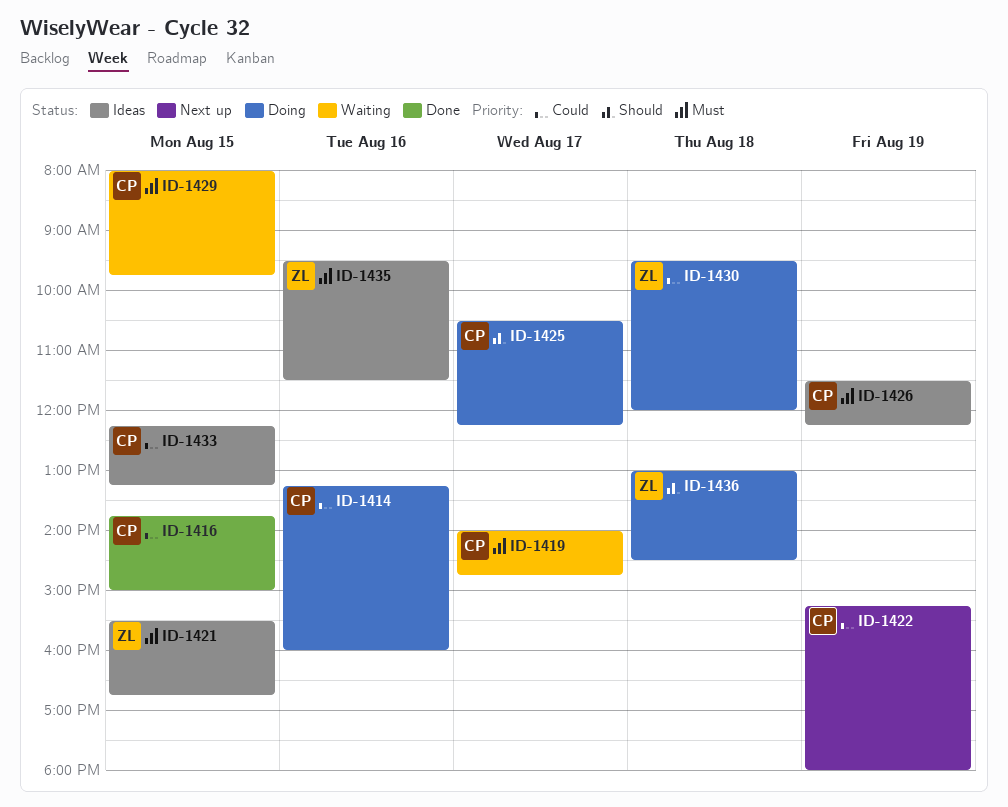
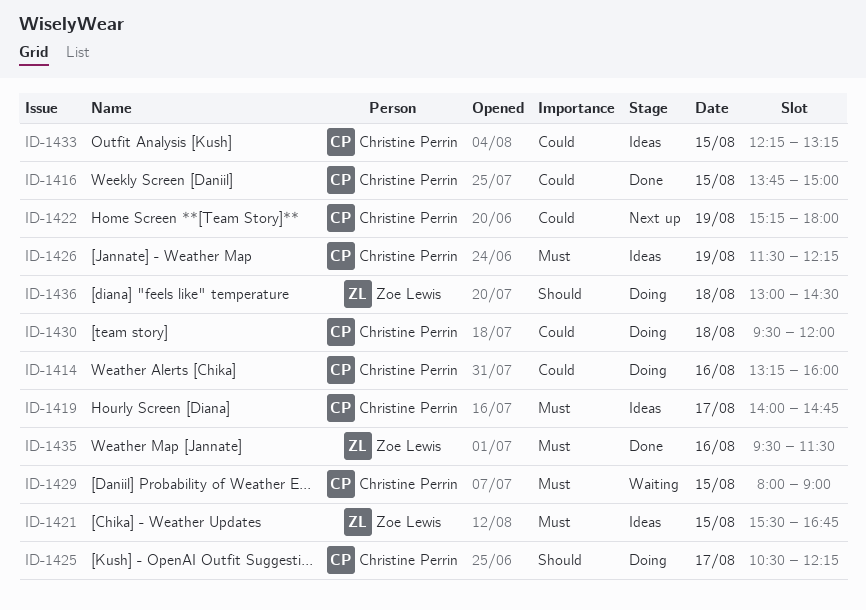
ID-1419, status: Waiting -> Ideas
ID-1429, ends: 09:45 -> 09:00
ID-1430, owner: Zoe Lewis -> Christine Perrin
ID-1435, status: Ideas -> Done

